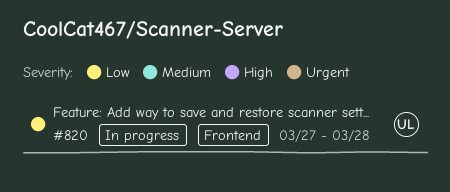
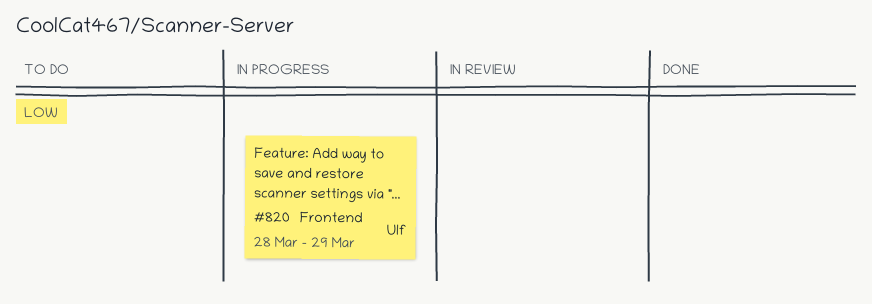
#820, start: Mar 27 -> Mar 28
#820, due: Mar 28 -> Mar 29

